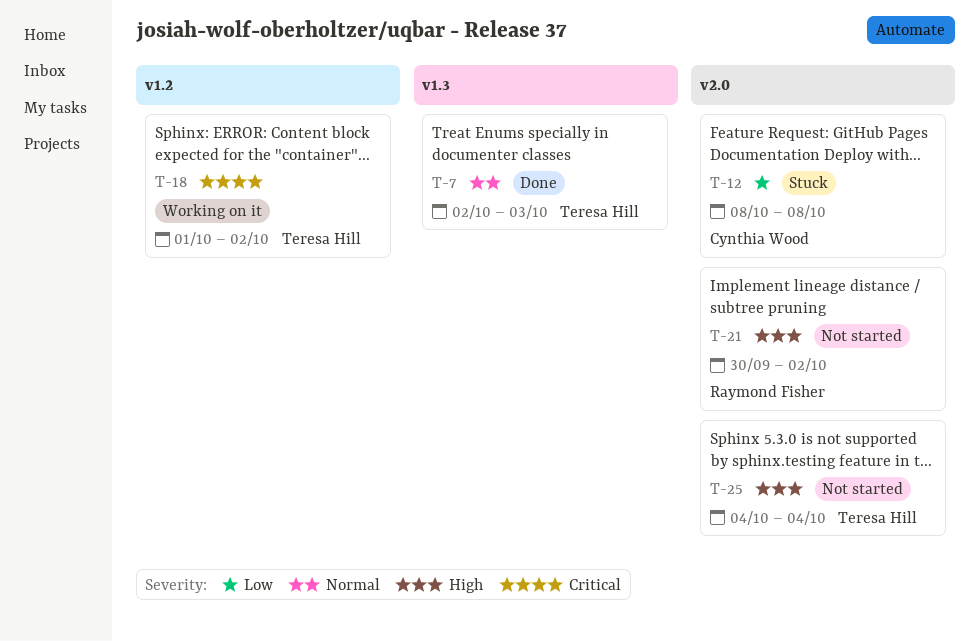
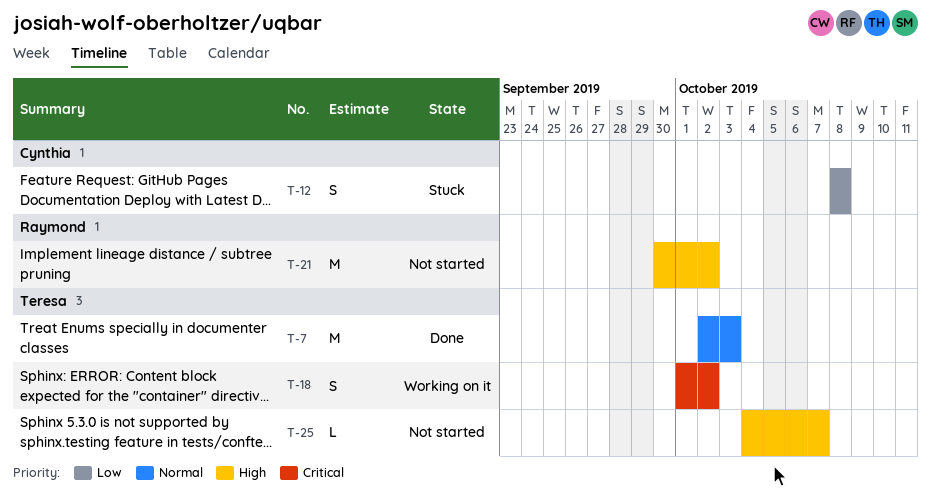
T-25, due: Oct 4 -> Oct 7

